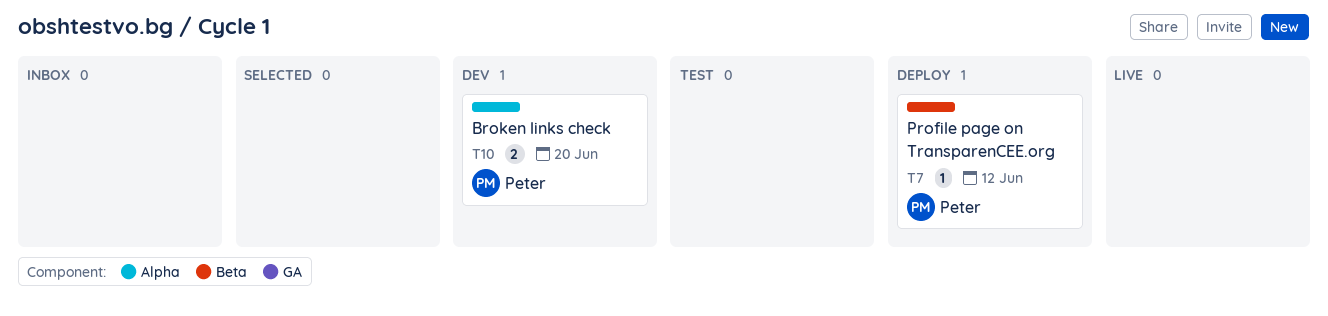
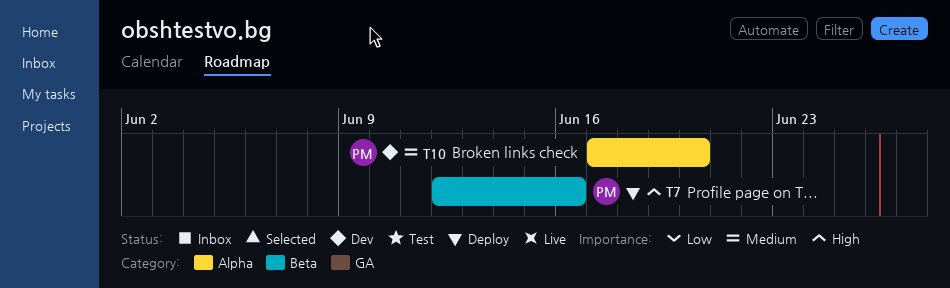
T7, due: Jun 12 -> Jun 16

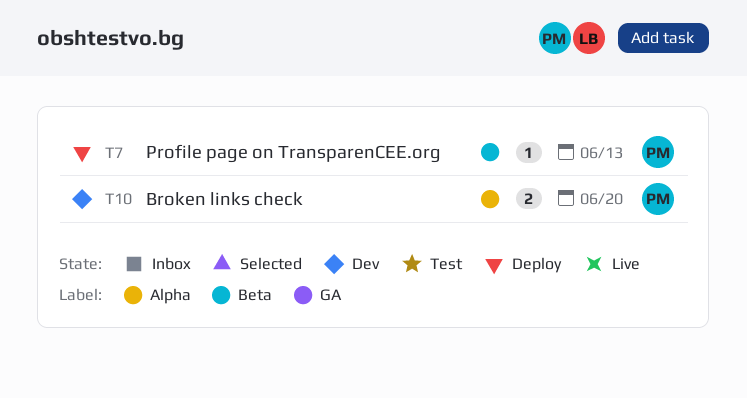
T7, due: Jun 16 -> Jun 13

